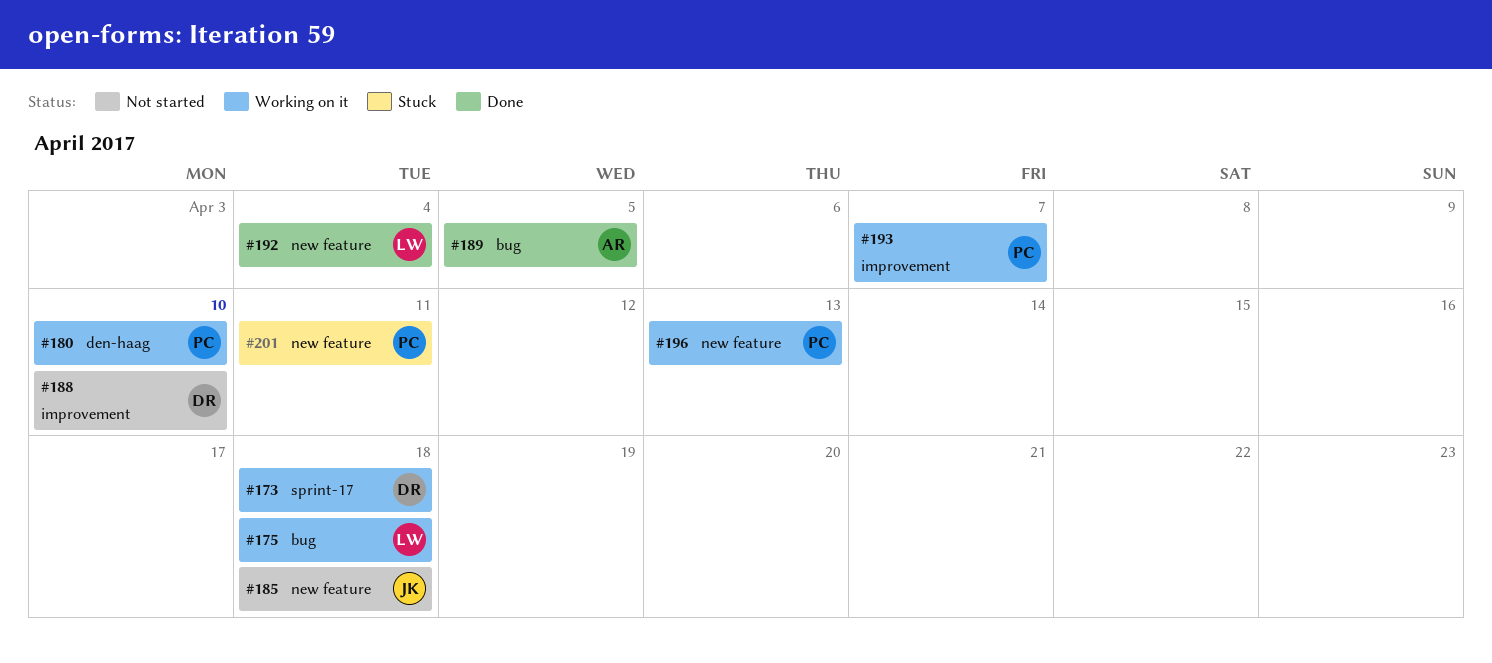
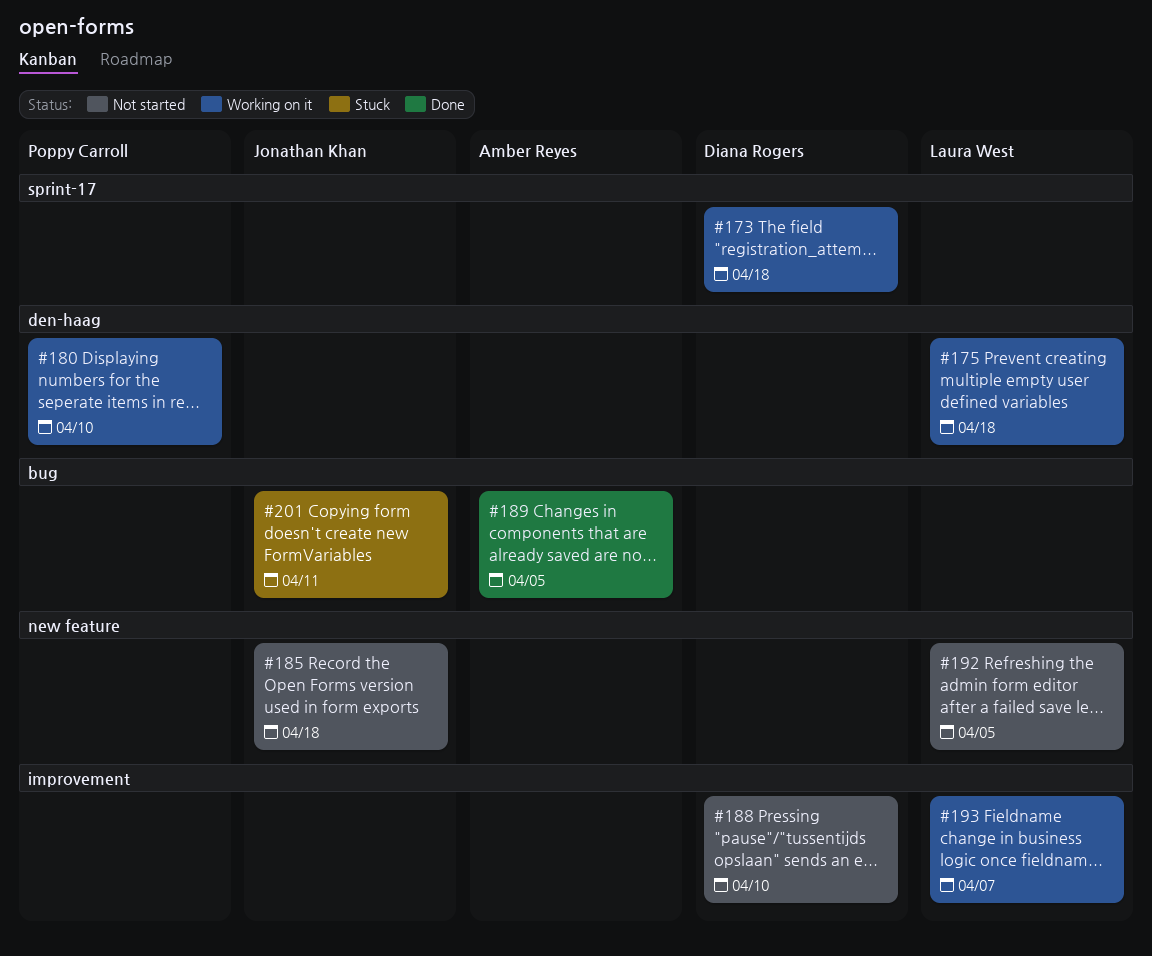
#175, label: bug -> den-haag
#192, status: Done -> Not started
#192, due: Apr 4 -> Apr 5
#193, owner: Poppy Carroll -> Laura West
#196: present -> none
#201, owner: Poppy Carroll -> Jonathan Khan
#201, label: new feature -> bug

